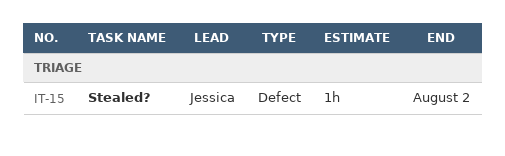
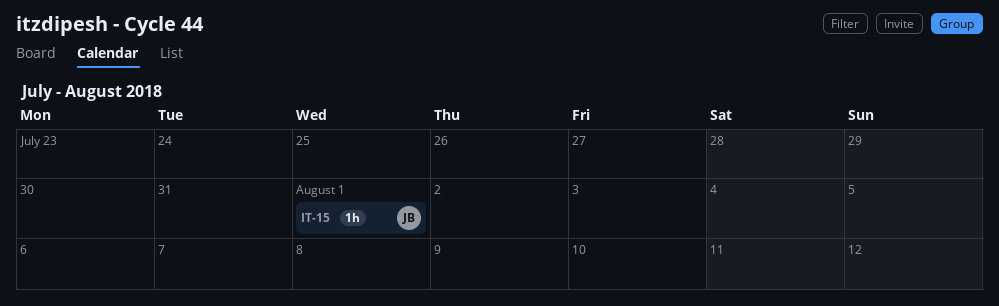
IT-15, due: Aug 2 -> Aug 1

